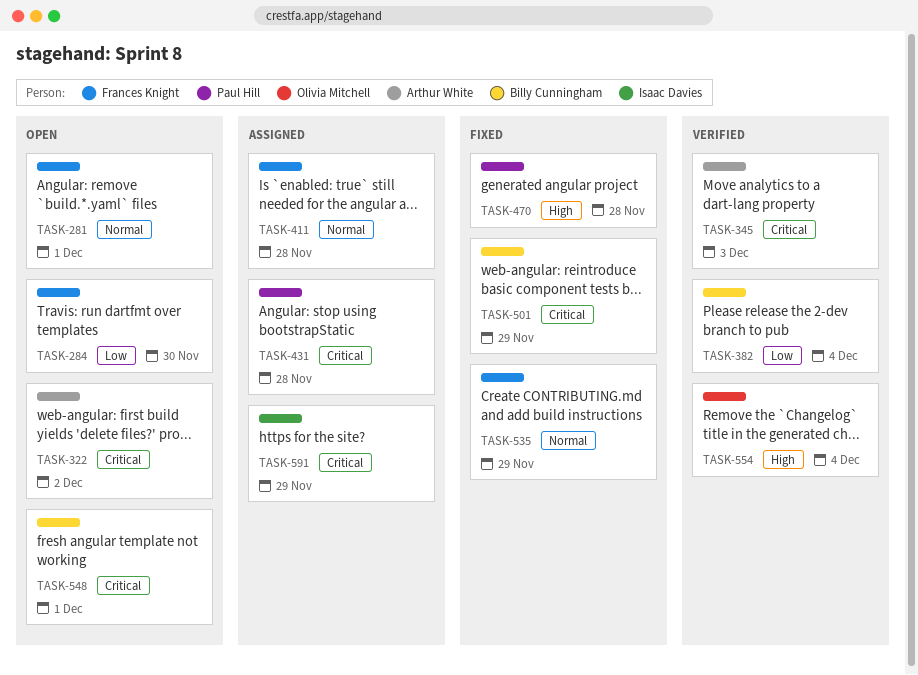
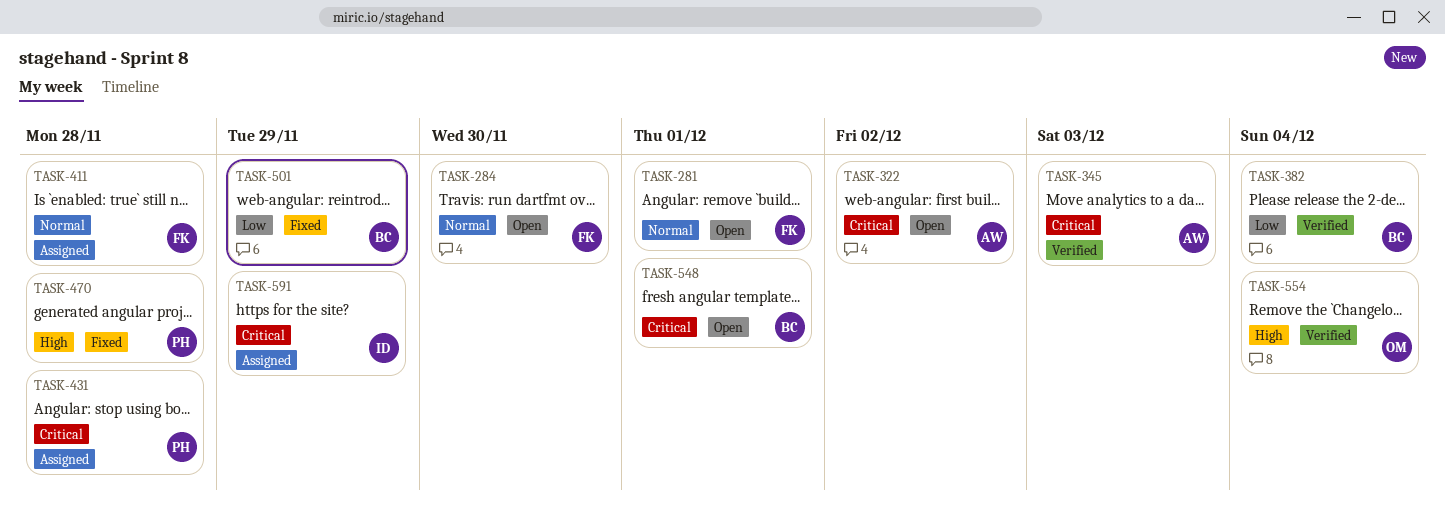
TASK-284, priority: Low -> Normal
TASK-501, priority: Critical -> Low
TASK-535: present -> none

